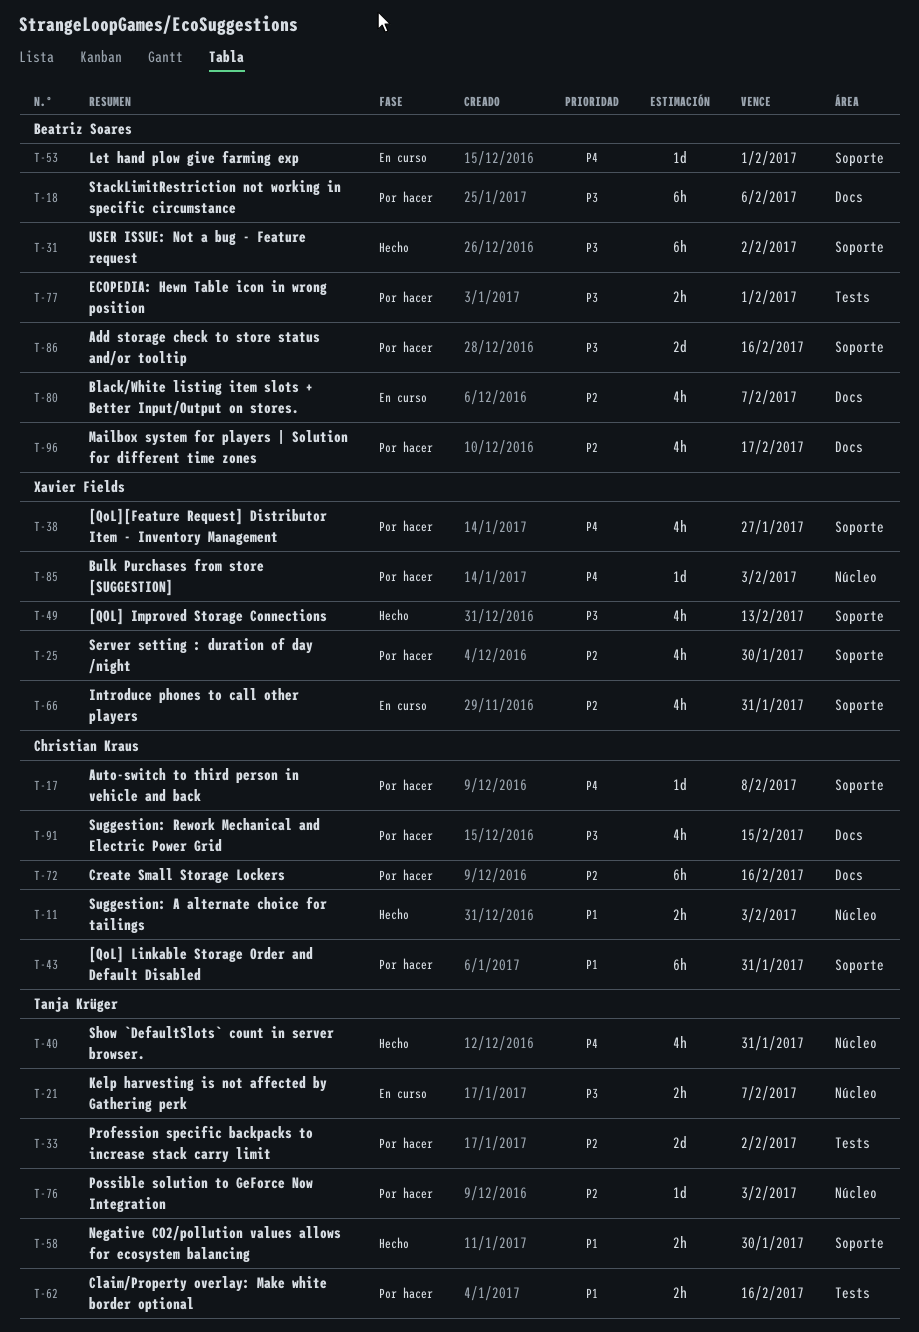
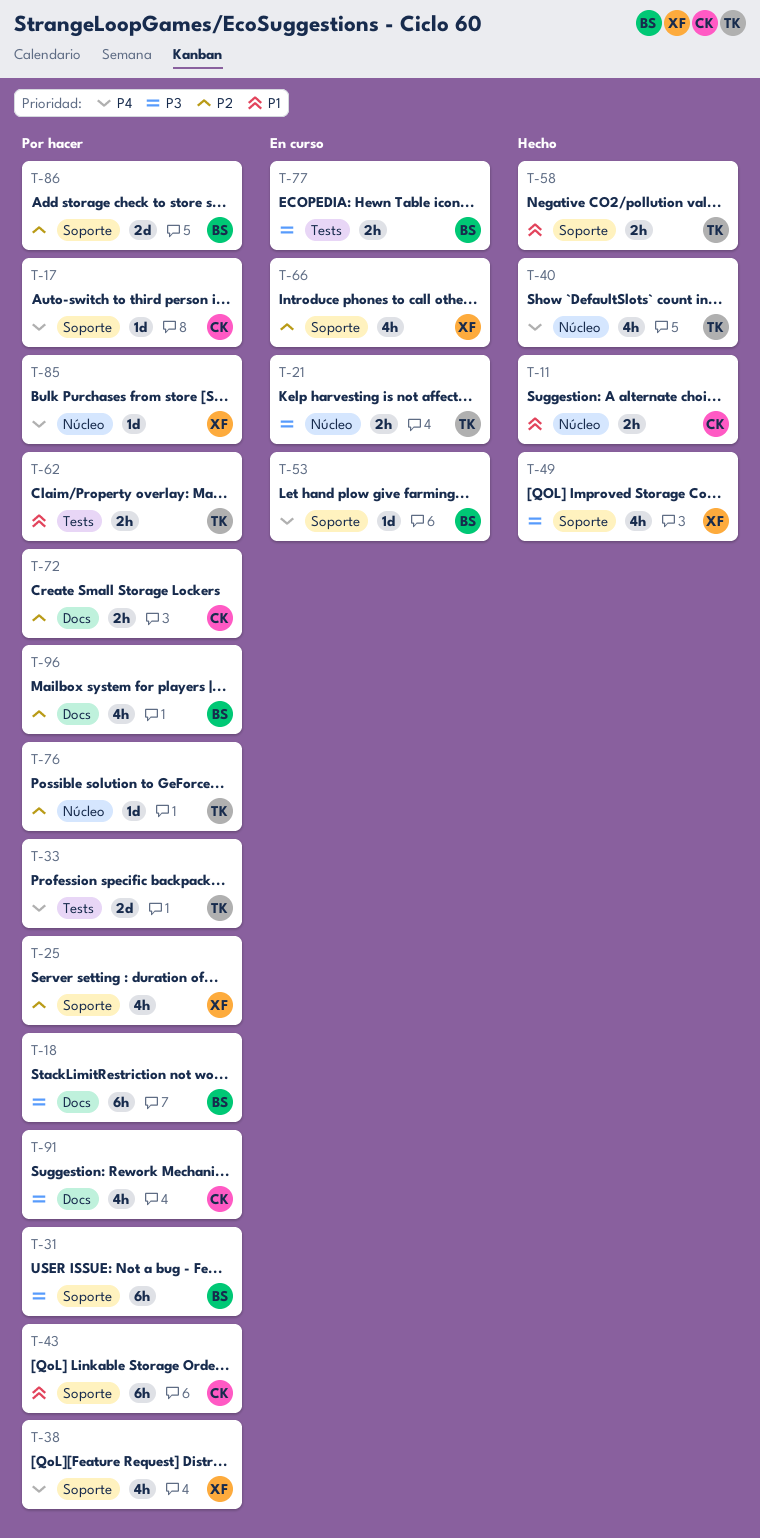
T-31, status: Hecho -> Por hacer
T-33, priority: P2 -> P4
T-72, estimate: 6h -> 2h
T-77, status: Por hacer -> En curso
T-80: present -> none
T-86, priority: P3 -> P2

